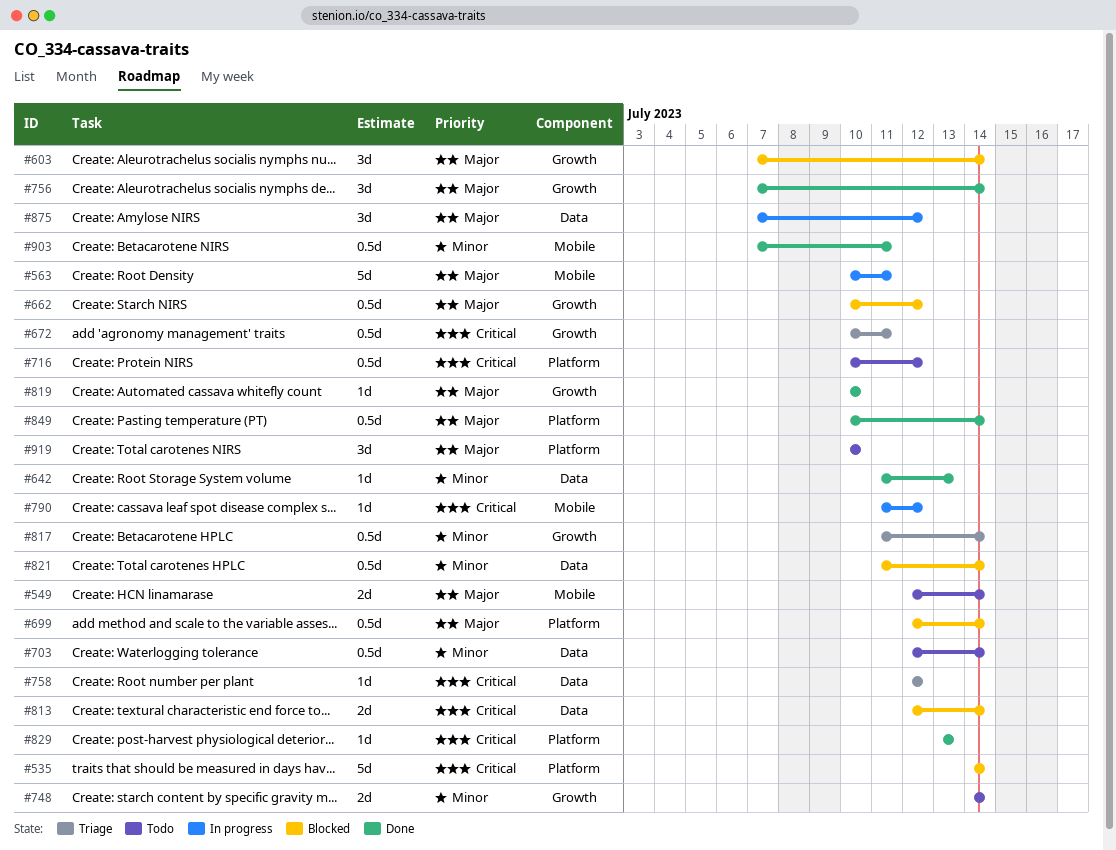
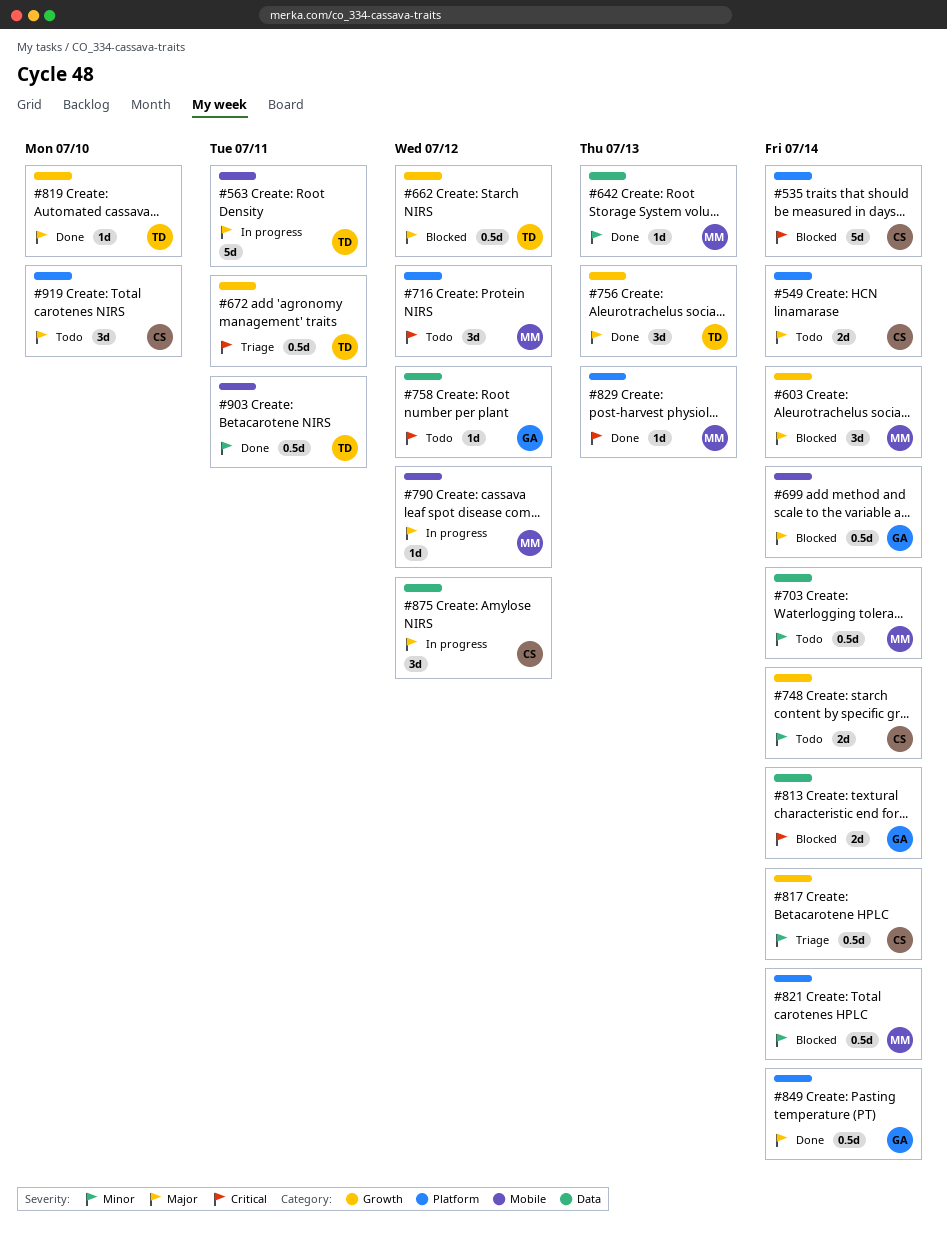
#549, label: Mobile -> Platform
#699, label: Platform -> Mobile
#716, estimate: 0.5d -> 3d
#756, due: Jul 14 -> Jul 13
#758, status: Triage -> Todo
#790, priority: Critical -> Major
#821, label: Data -> Platform

